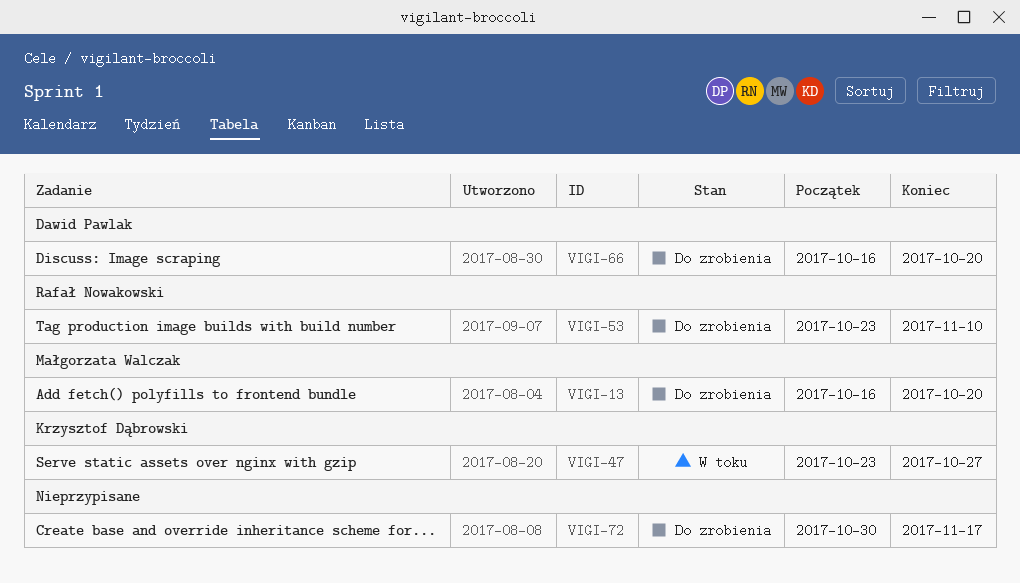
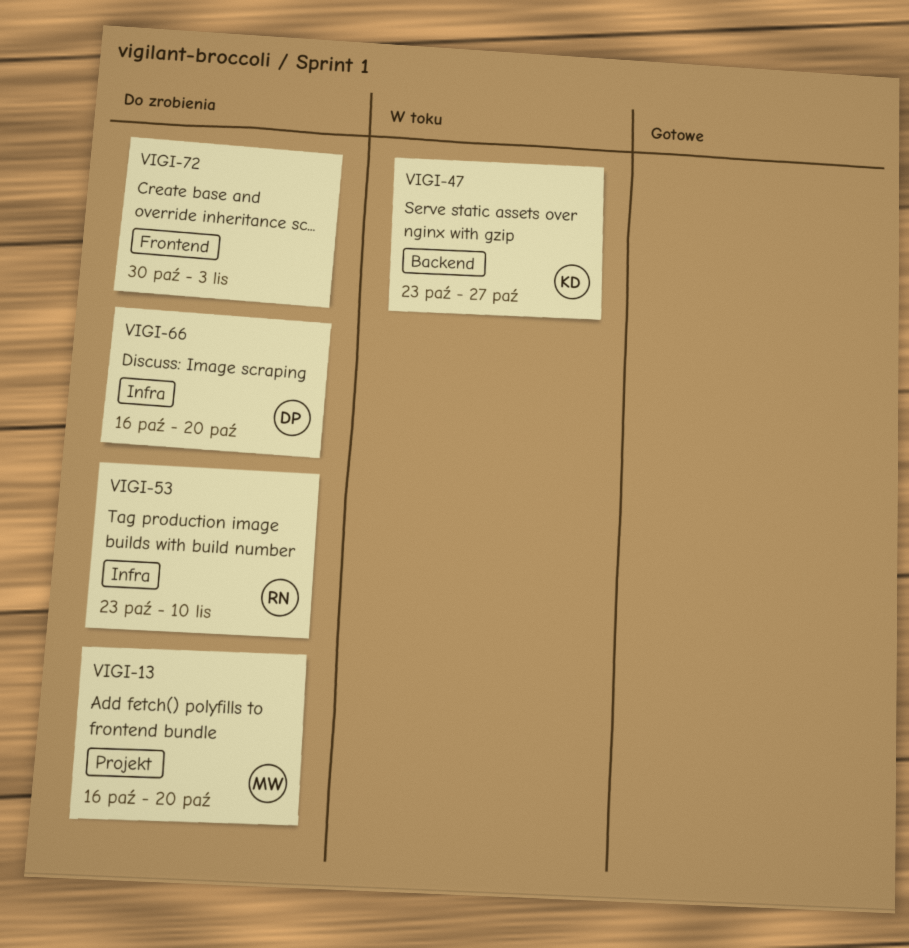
VIGI-72, due: Nov 17 -> Nov 3

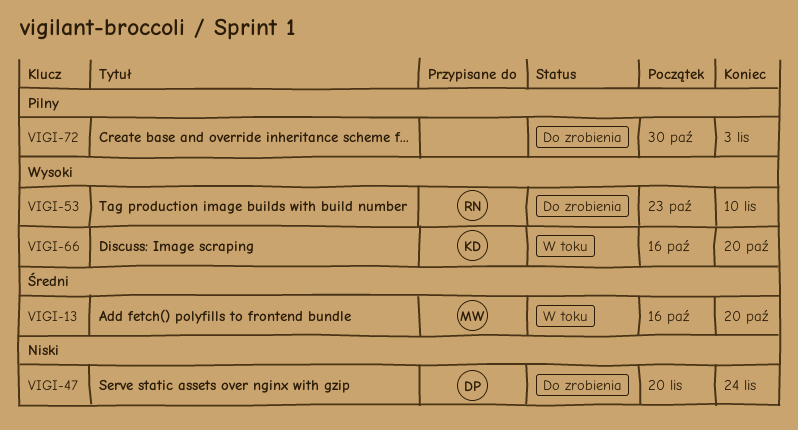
VIGI-13, status: Do zrobienia -> W toku
VIGI-47, status: W toku -> Do zrobienia
VIGI-47, owner: KD -> DP
VIGI-47, start: Oct 23 -> Nov 20
VIGI-47, due: Oct 27 -> Nov 24
VIGI-66, status: Do zrobienia -> W toku
VIGI-66, owner: DP -> KD

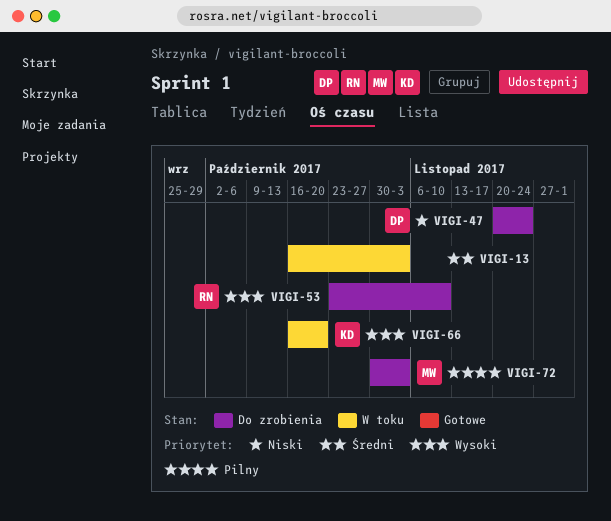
VIGI-13, owner: MW -> none
VIGI-13, due: Oct 20 -> Nov 3
VIGI-72, owner: none -> MW

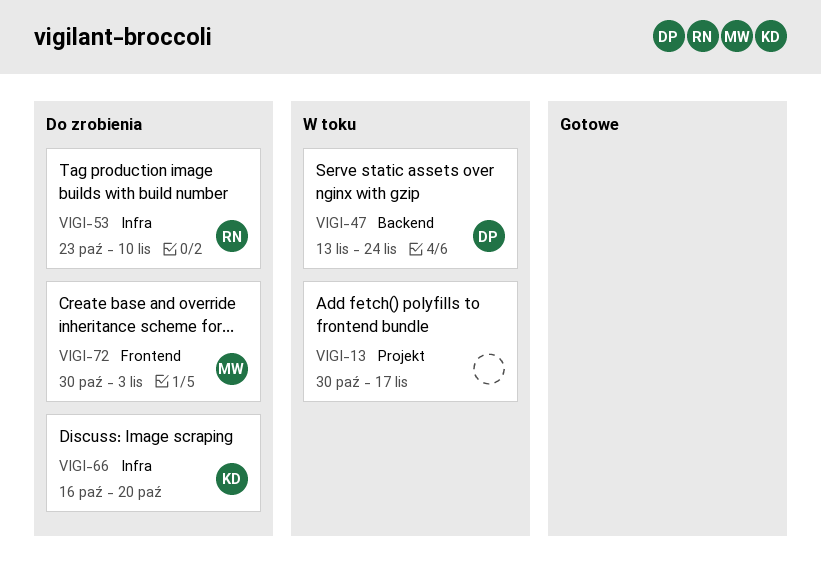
VIGI-13, start: Oct 16 -> Oct 30
VIGI-13, due: Nov 3 -> Nov 17
VIGI-47, status: Do zrobienia -> W toku
VIGI-47, start: Nov 20 -> Nov 13
VIGI-66, status: W toku -> Do zrobienia

